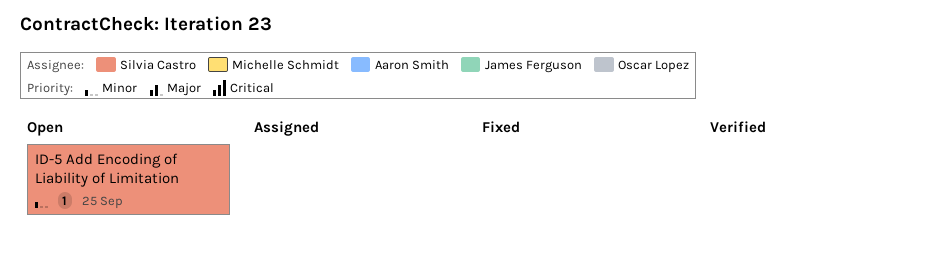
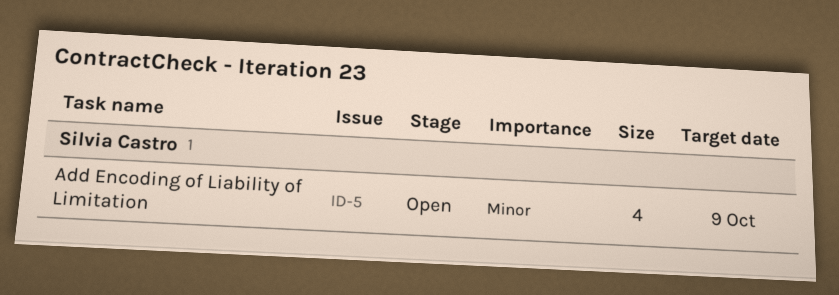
ID-5, estimate: 1 -> 4
ID-5, due: Sep 25 -> Oct 9

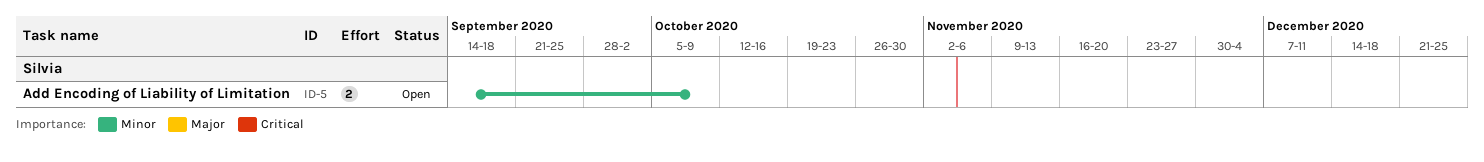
ID-5, estimate: 4 -> 2

